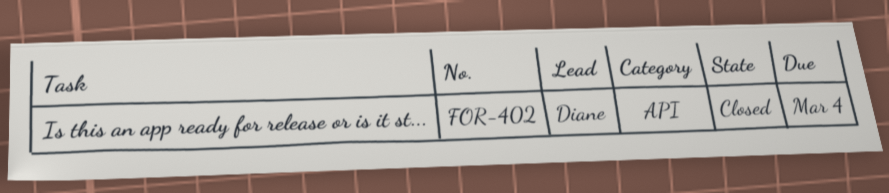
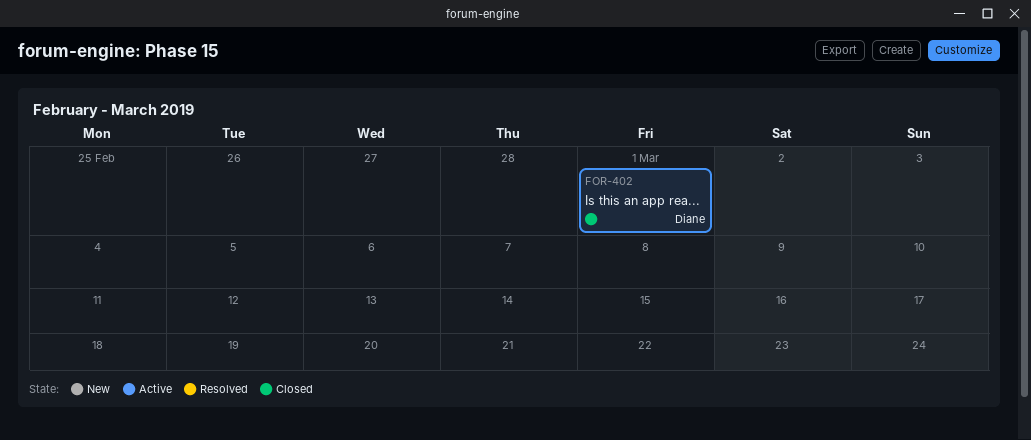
FOR-402, due: Mar 4 -> Mar 1

